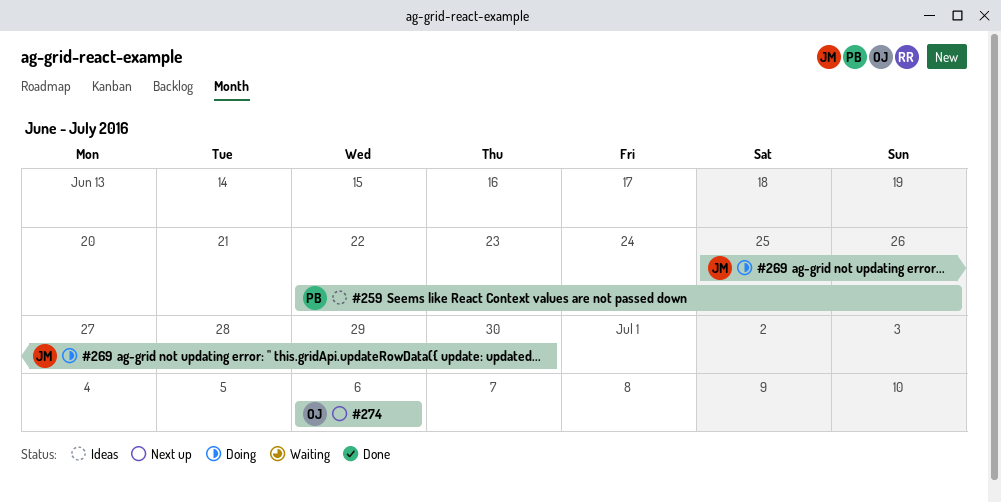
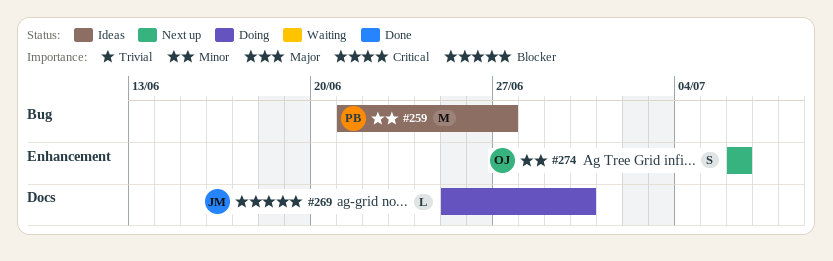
#259, start: Jun 22 -> Jun 21
#259, due: Jun 26 -> Jun 27

